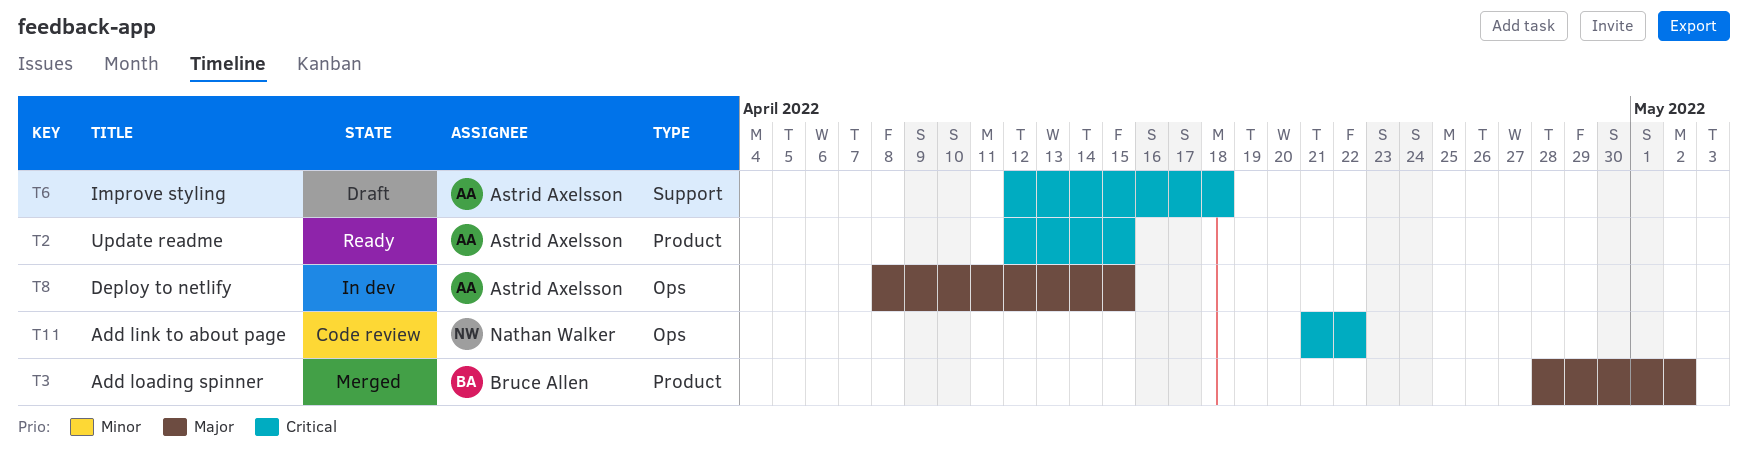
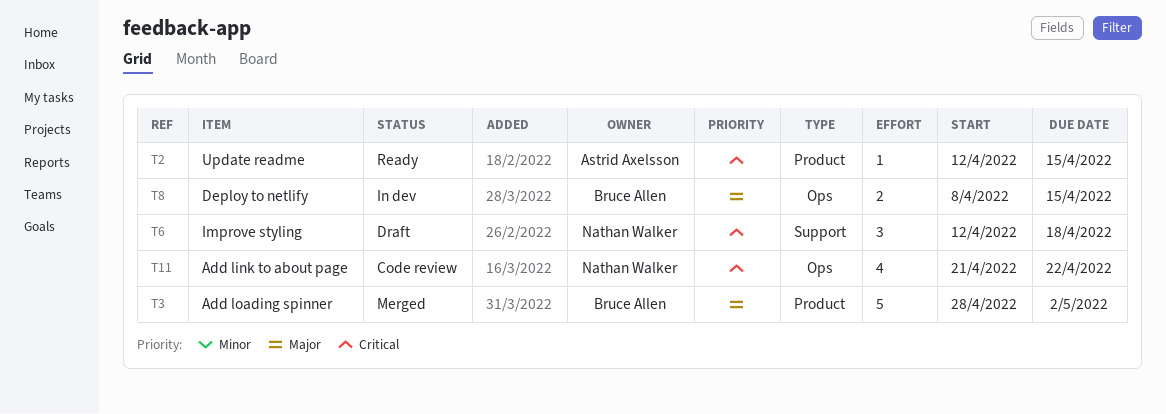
T6, owner: Astrid Axelsson -> Nathan Walker
T8, owner: Astrid Axelsson -> Bruce Allen

